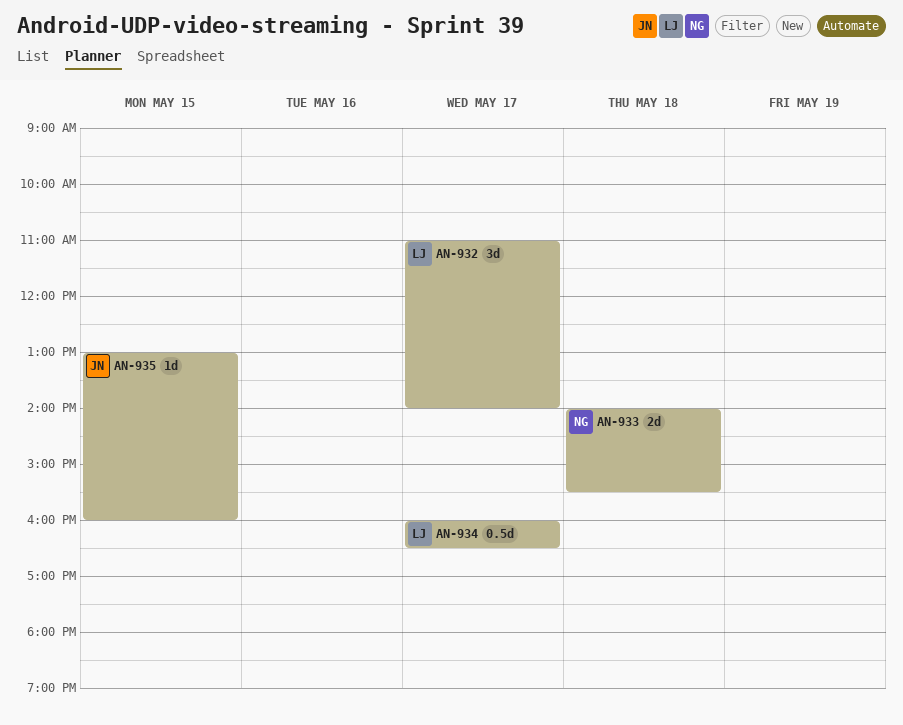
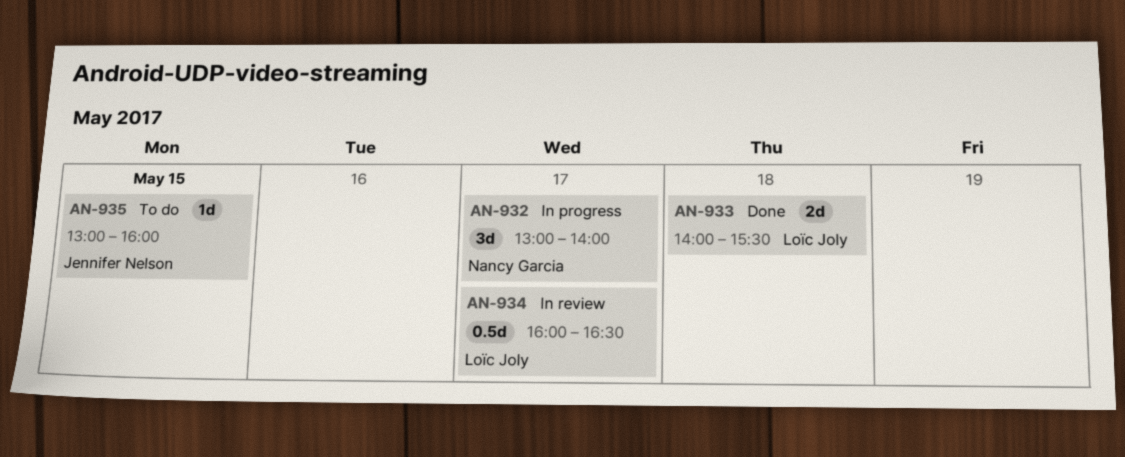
AN-932, owner: Loïc Joly -> Nancy Garcia
AN-932, begins: 11:00 -> 13:00
AN-933, owner: Nancy Garcia -> Loïc Joly

